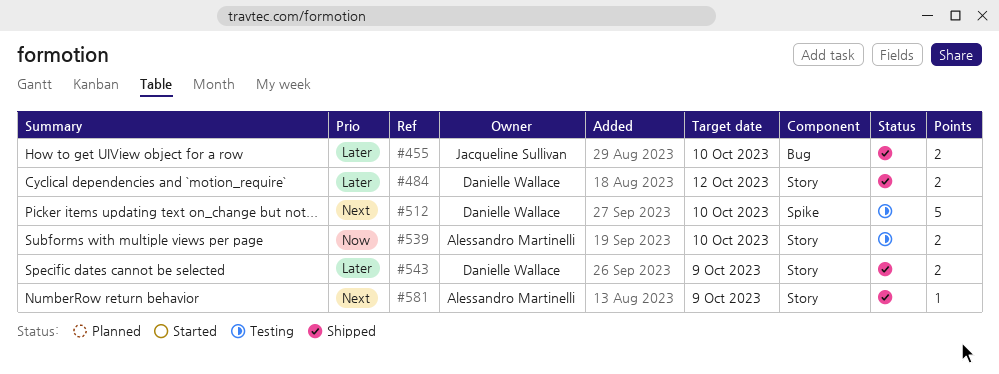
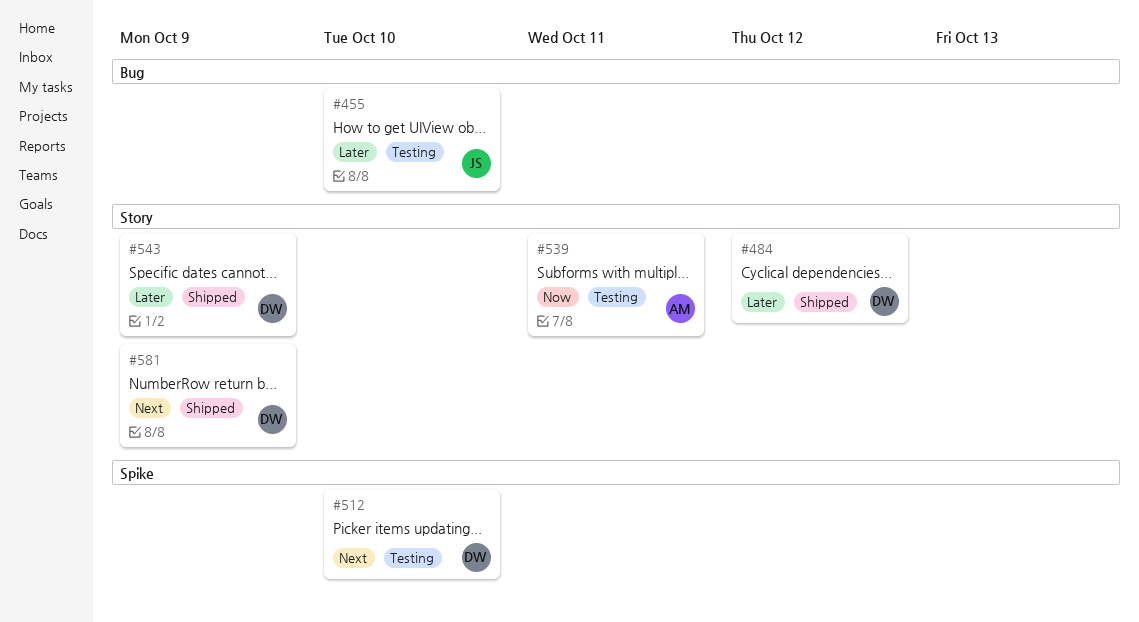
#455, status: Shipped -> Testing
#539, due: Oct 10 -> Oct 11
#581, owner: Alessandro Martinelli -> Danielle Wallace

